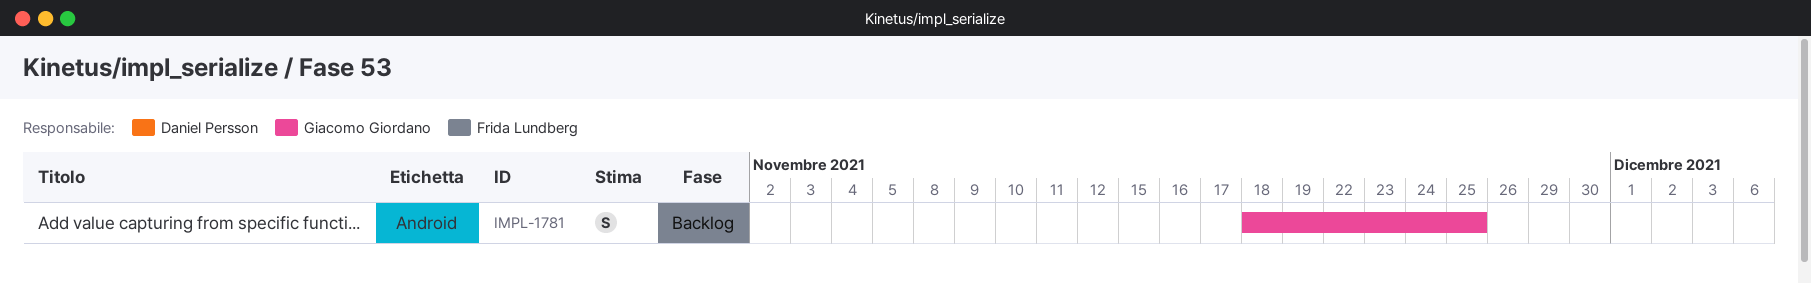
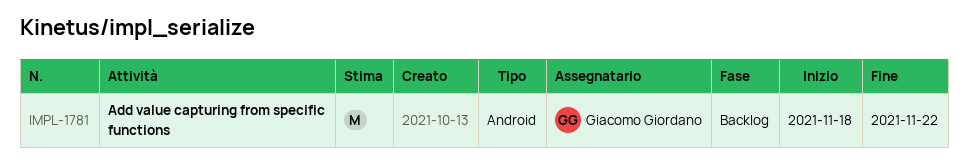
IMPL-1781, estimate: S -> M
IMPL-1781, due: Nov 25 -> Nov 22

